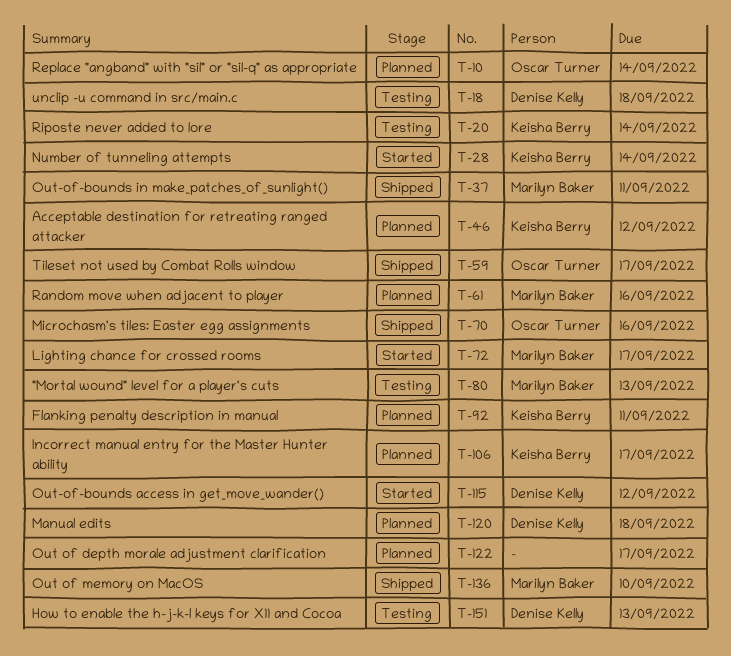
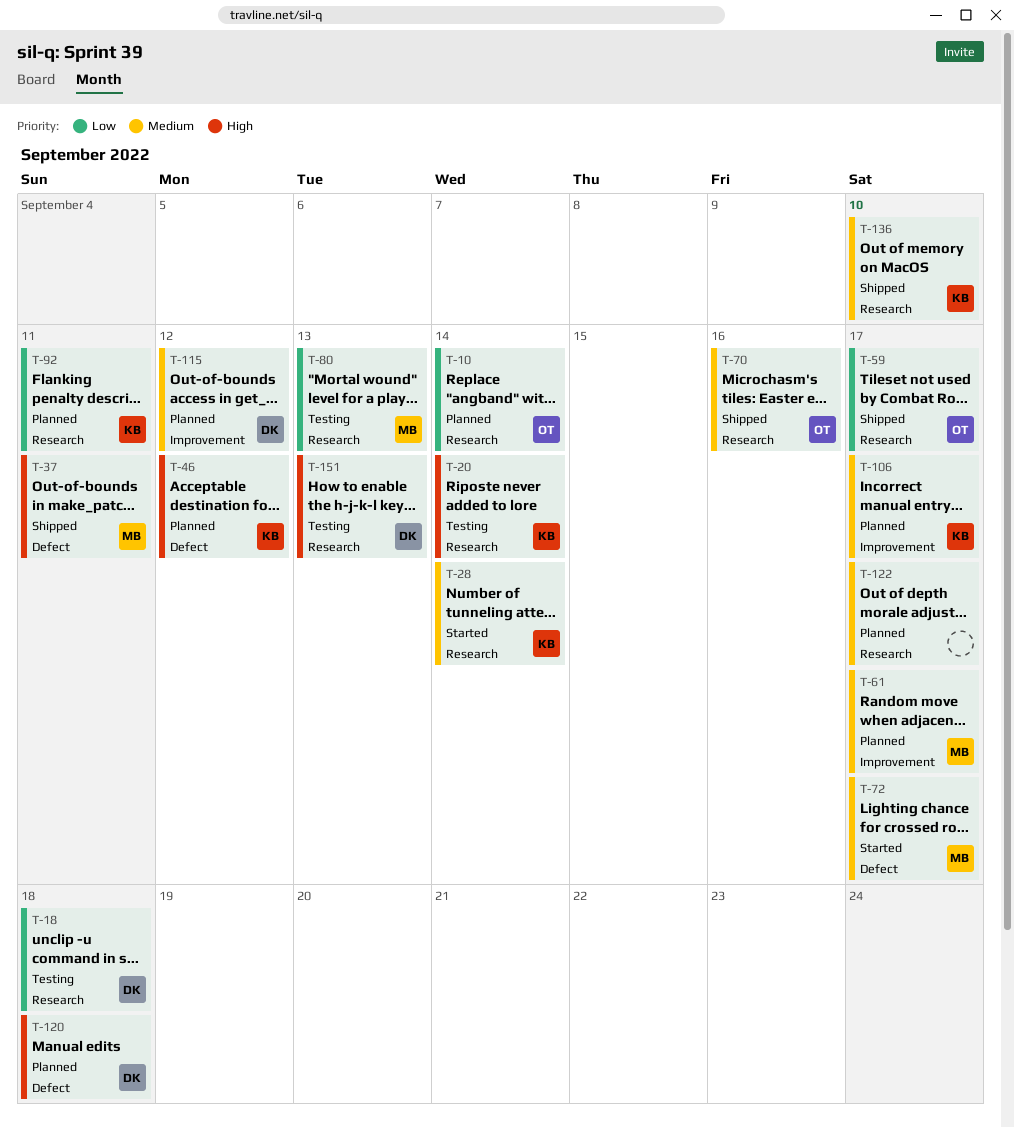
T-61, due: Sep 16 -> Sep 17
T-115, status: Started -> Planned
T-136, owner: Marilyn Baker -> Keisha Berry

